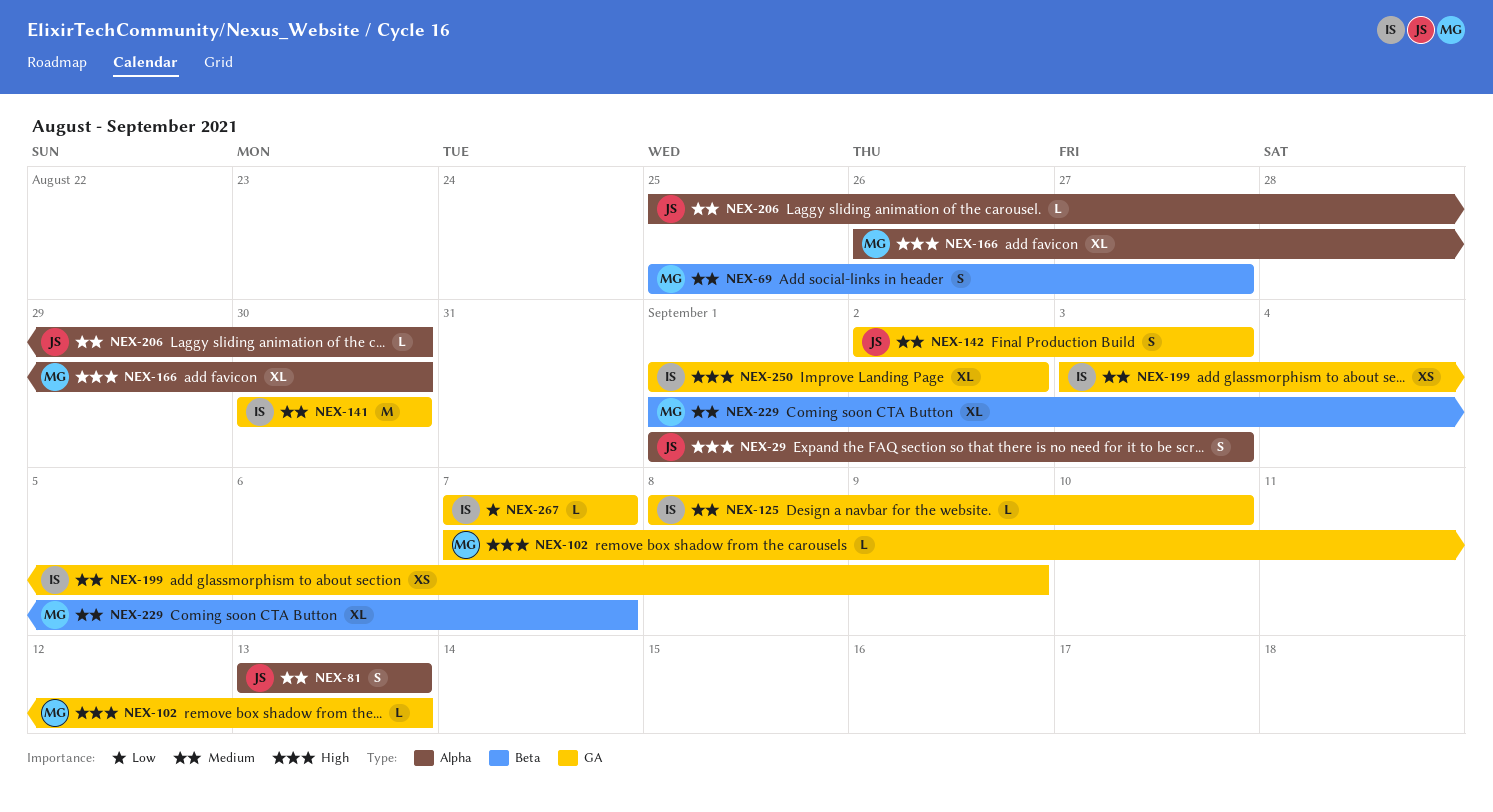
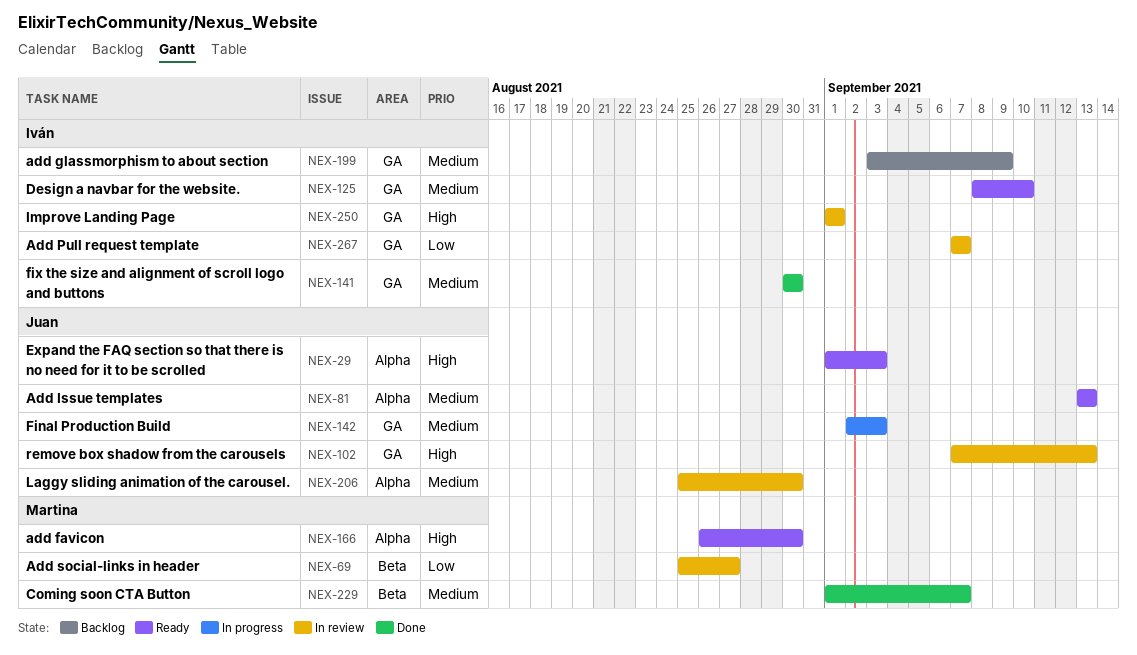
NEX-69, priority: Medium -> Low
NEX-102, owner: Martina -> Juan
NEX-250, due: Sep 2 -> Sep 1

